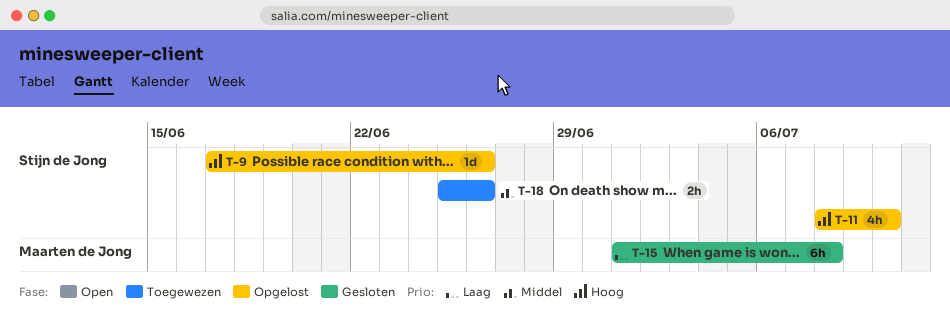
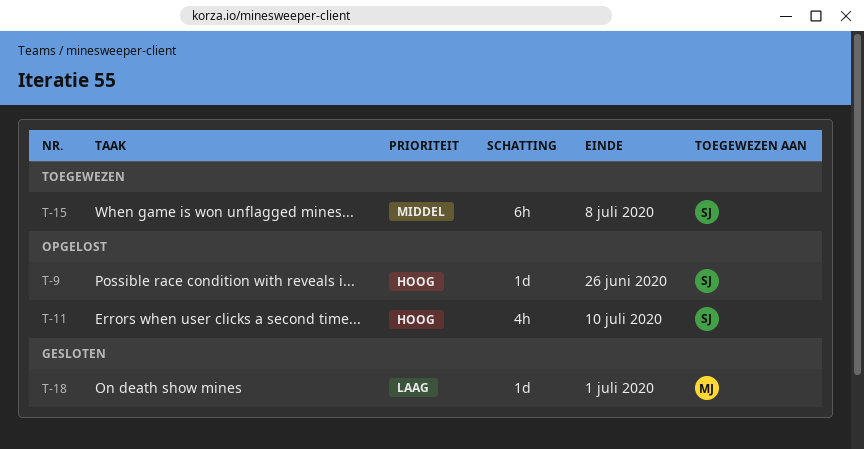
T-15, status: Gesloten -> Toegewezen
T-15, owner: Maarten de Jong -> Stijn de Jong
T-15, priority: Laag -> Middel
T-18, status: Toegewezen -> Gesloten
T-18, owner: Stijn de Jong -> Maarten de Jong
T-18, priority: Middel -> Laag
T-18, estimate: 2h -> 1d
T-18, due: Jun 26 -> Jul 1

